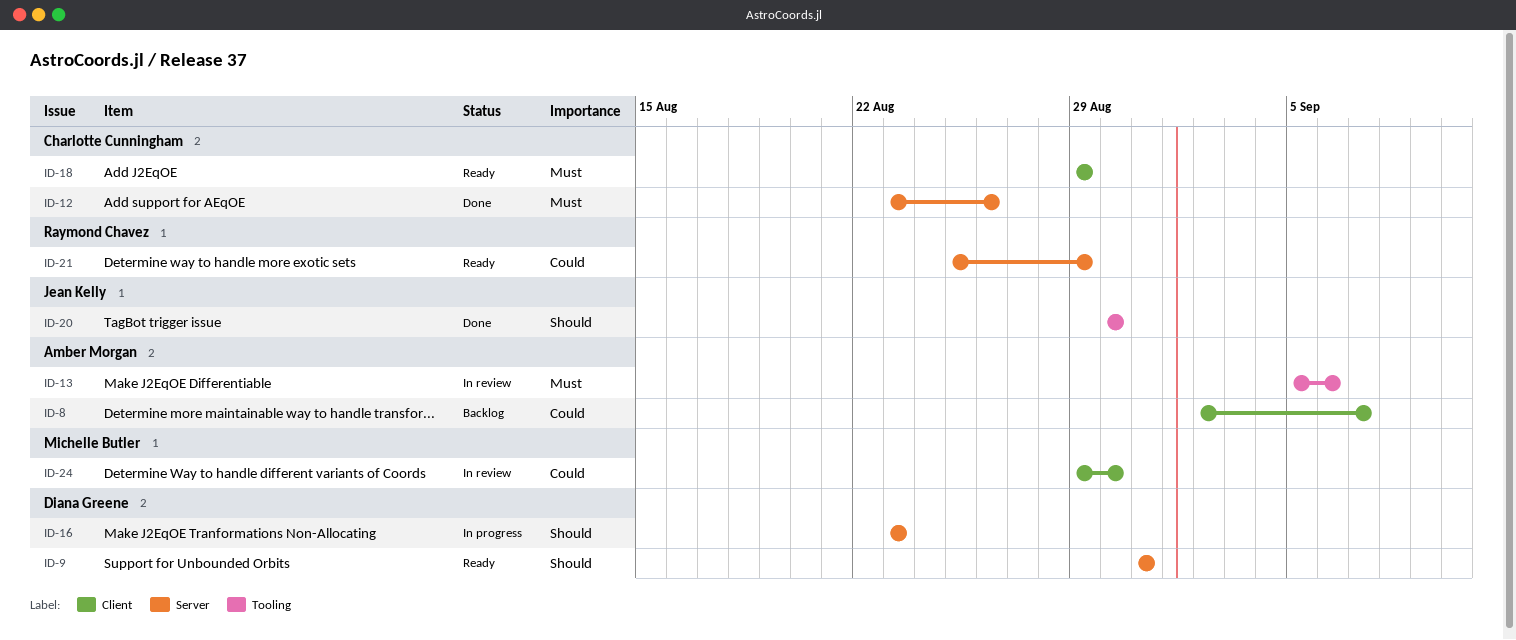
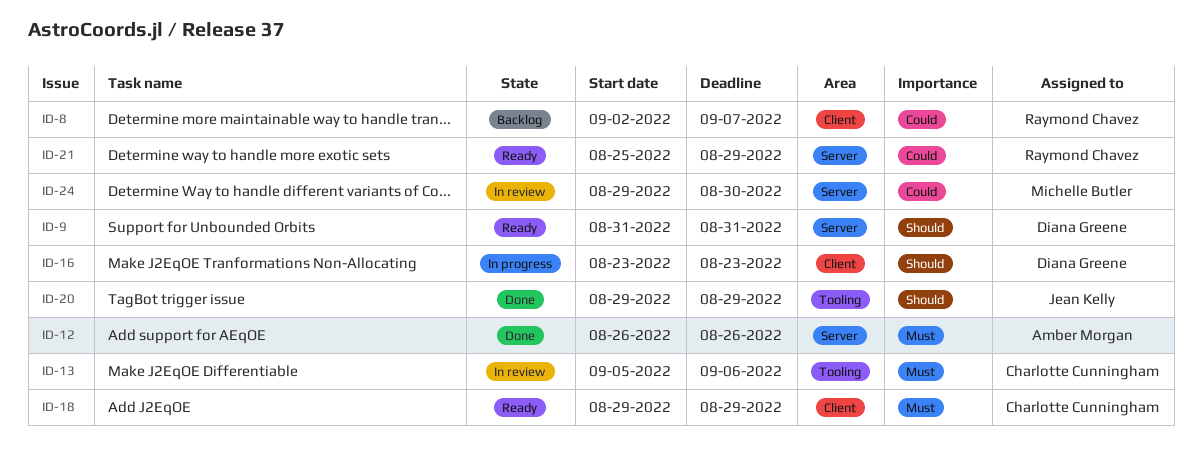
ID-8, owner: Amber Morgan -> Raymond Chavez
ID-12, owner: Charlotte Cunningham -> Amber Morgan
ID-12, start: Aug 23 -> Aug 26
ID-13, owner: Amber Morgan -> Charlotte Cunningham
ID-16, label: Server -> Client
ID-20, start: Aug 30 -> Aug 29
ID-20, due: Aug 30 -> Aug 29
ID-24, label: Client -> Server

